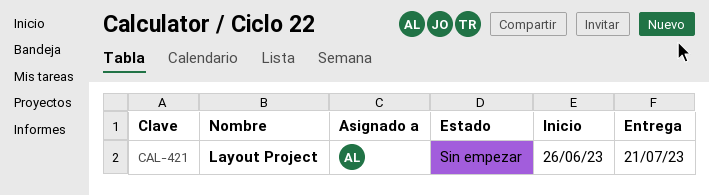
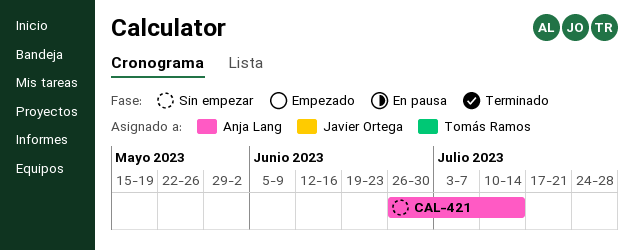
CAL-421, due: Jul 21 -> Jul 14

